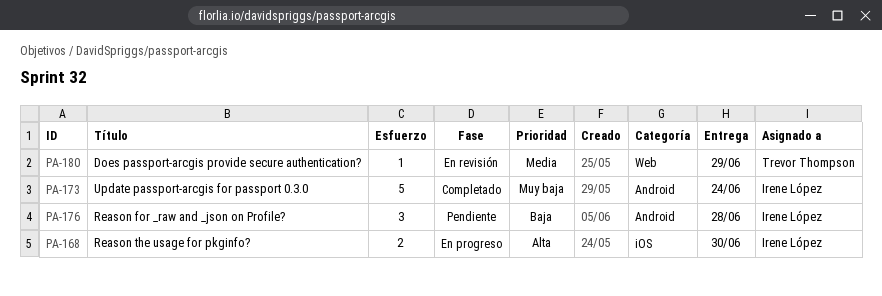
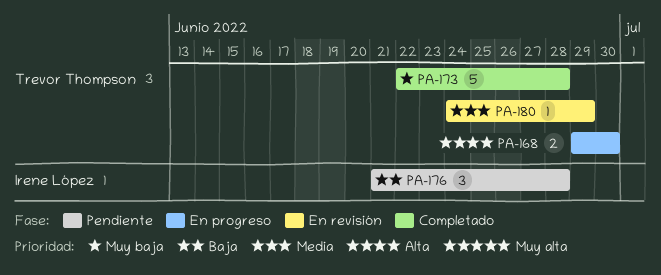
PA-168, owner: Irene López -> Trevor Thompson
PA-173, owner: Irene López -> Trevor Thompson
PA-173, due: Jun 24 -> Jun 28

